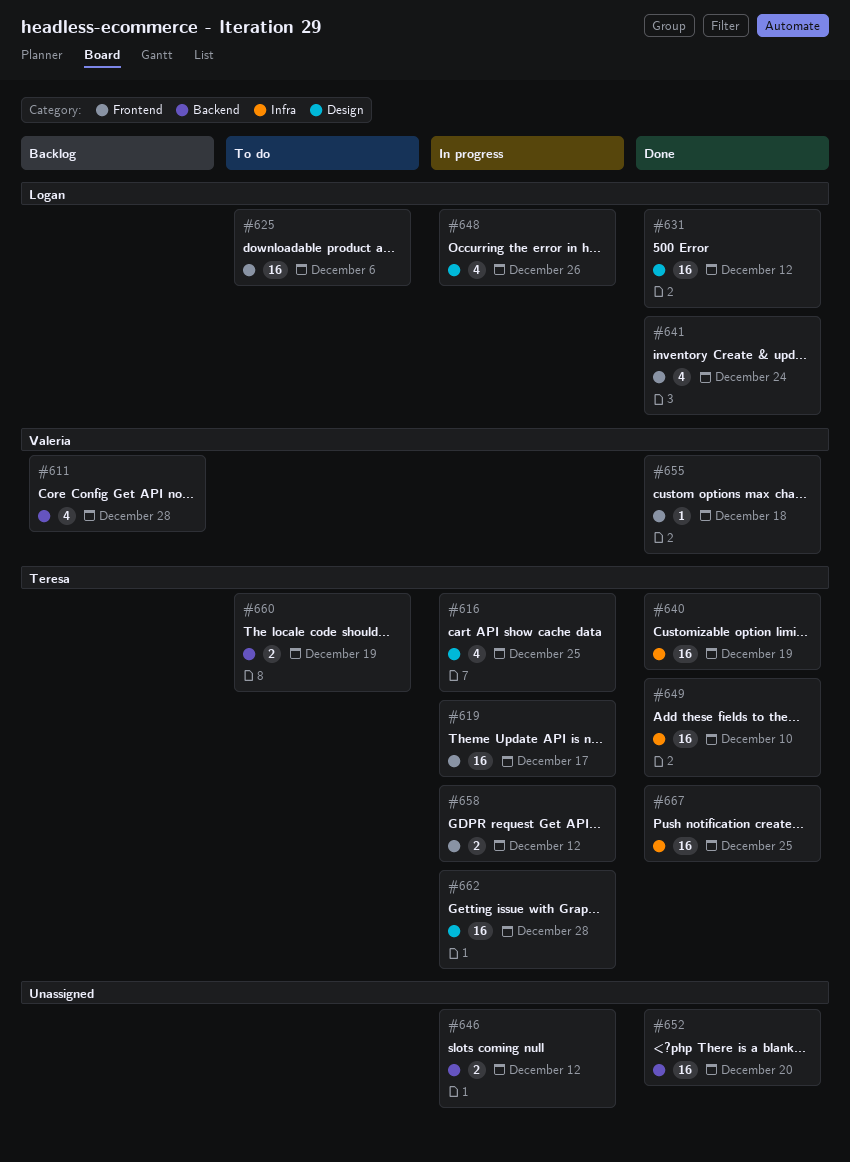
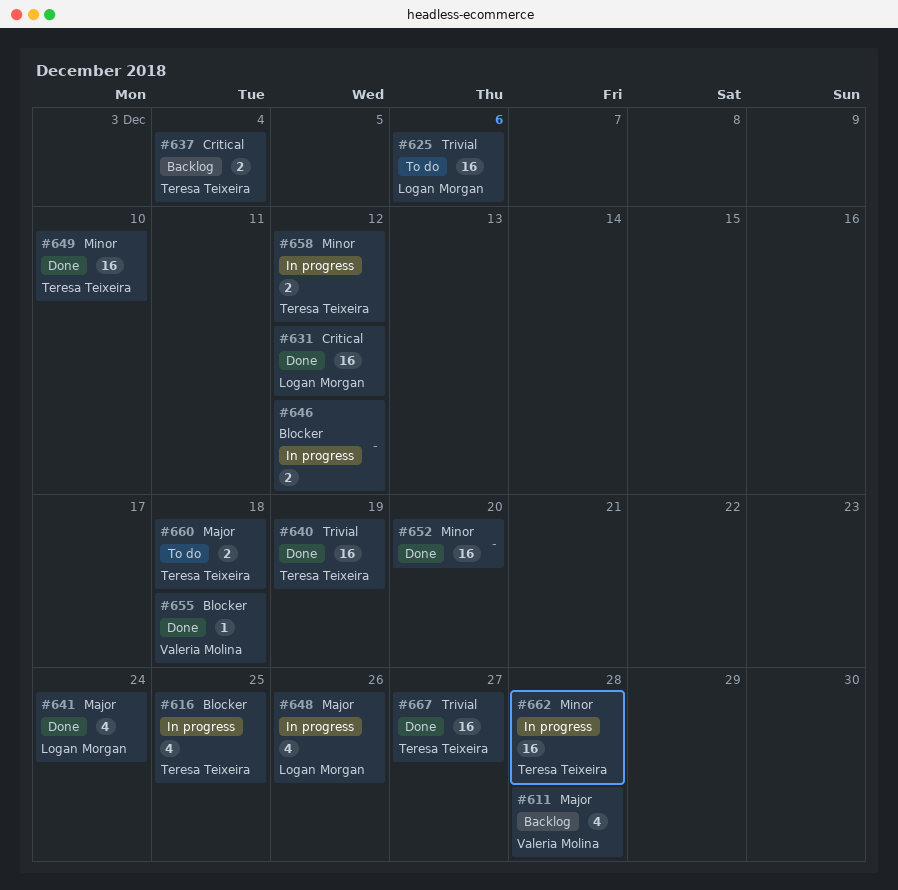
#619: present -> none
#637: none -> present
#660, due: Dec 19 -> Dec 18
#667, due: Dec 25 -> Dec 27

